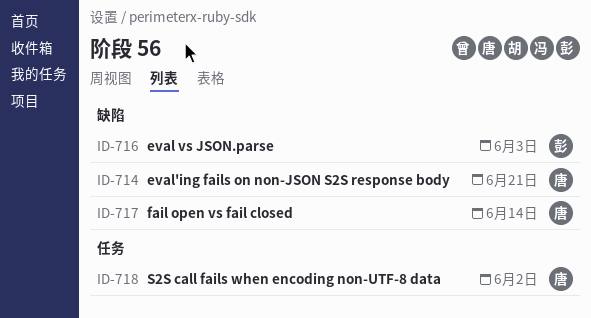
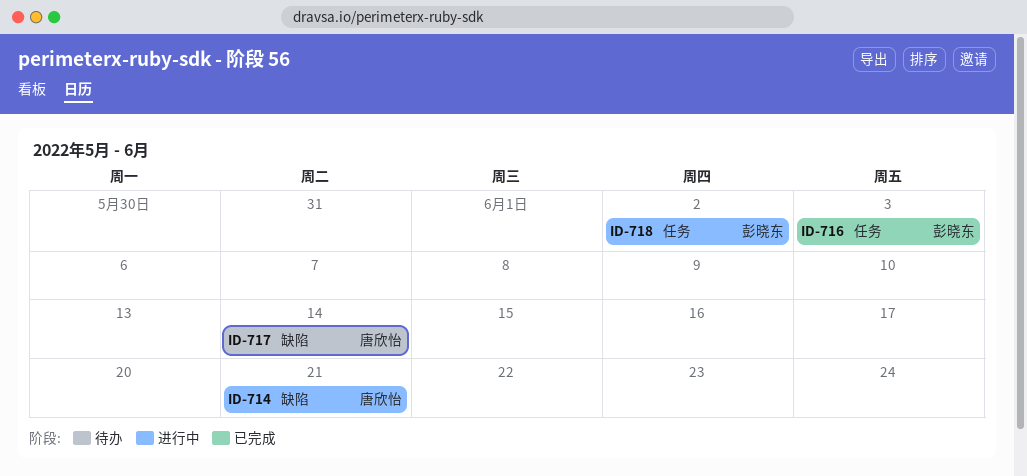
ID-716, label: 缺陷 -> 任务
ID-718, owner: 唐欣怡 -> 彭晓东

